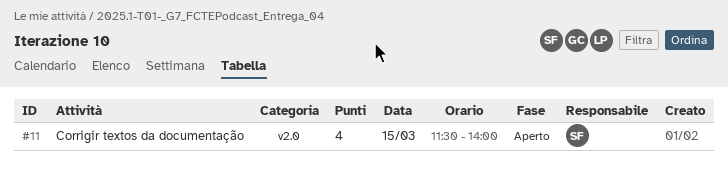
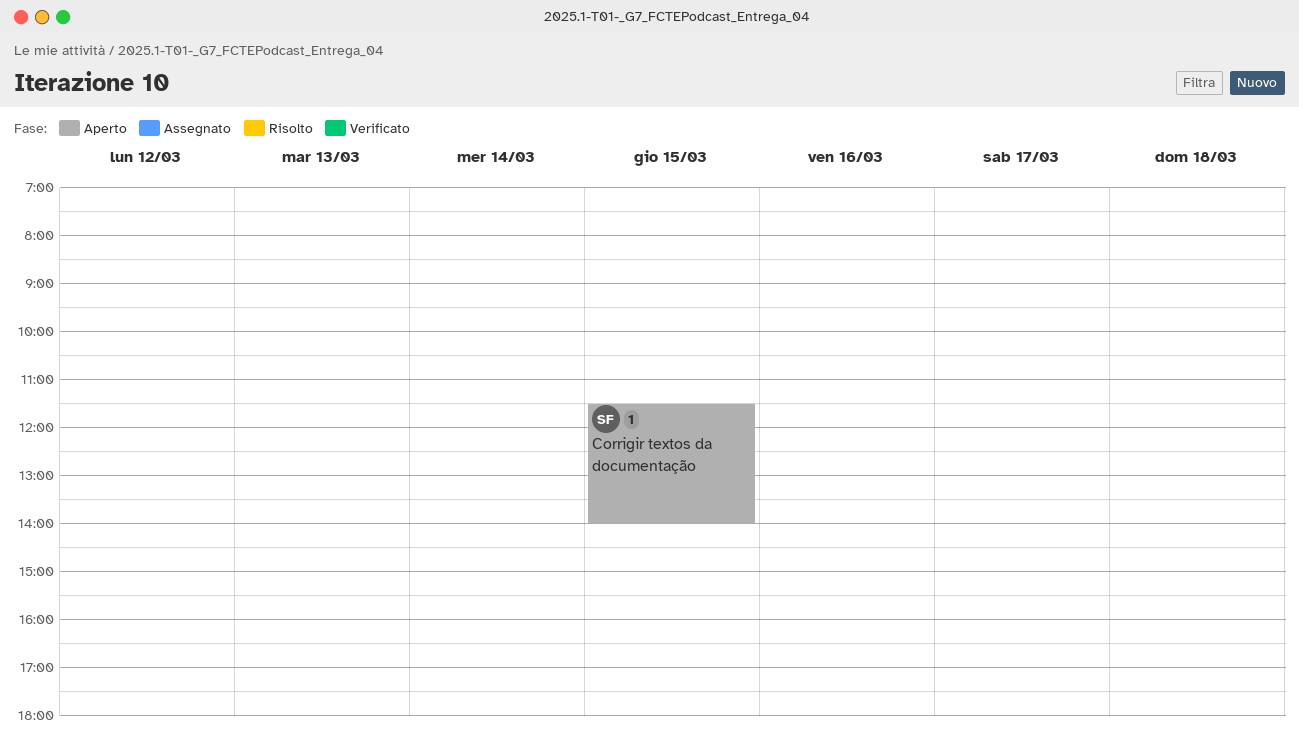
Corrigir textos da documentação, estimate: 4 -> 1

